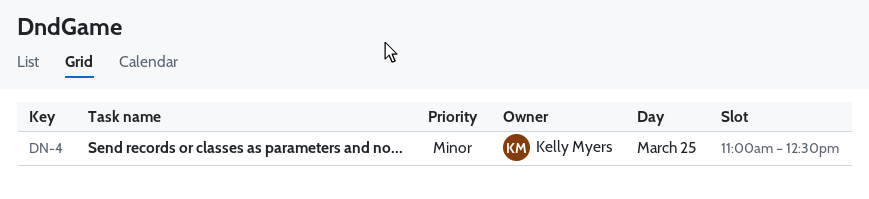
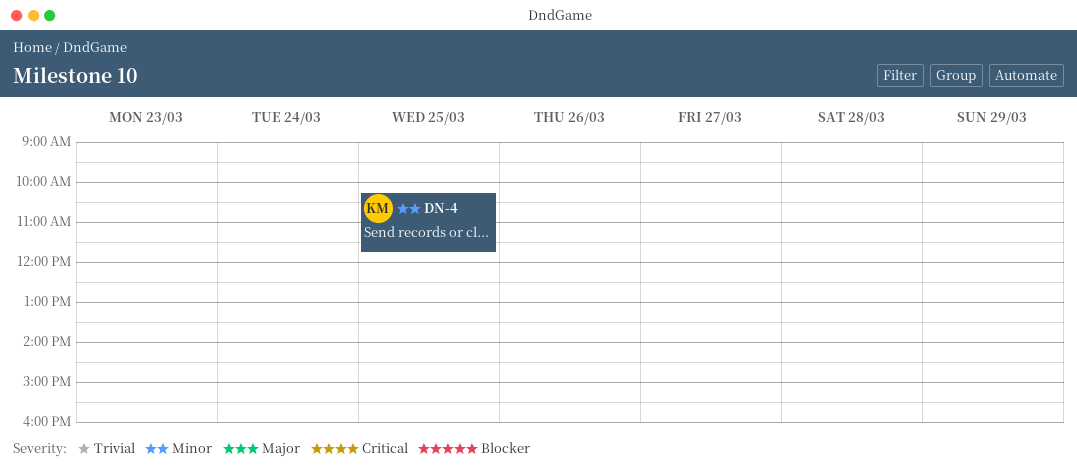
DN-4, begins: 11:00 -> 10:15
DN-4, ends: 12:30 -> 11:45

